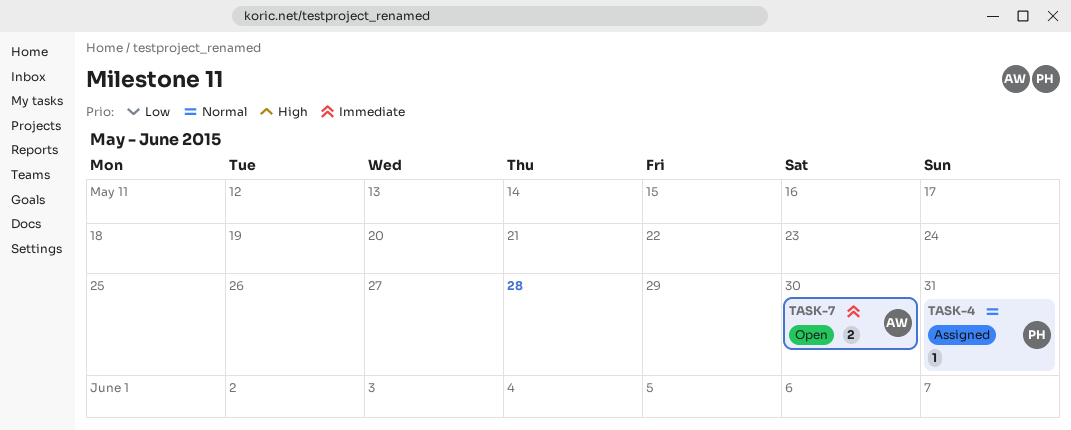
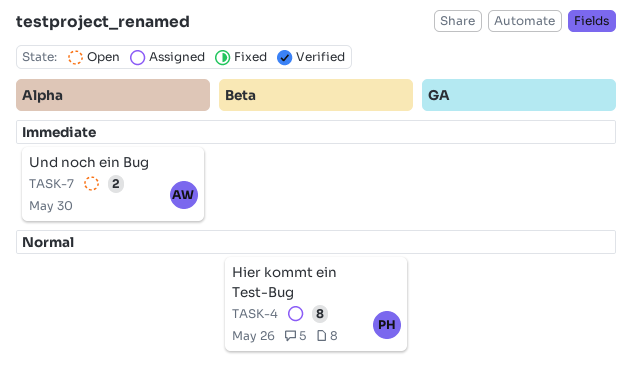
TASK-4, estimate: 1 -> 8
TASK-4, due: May 31 -> May 26

